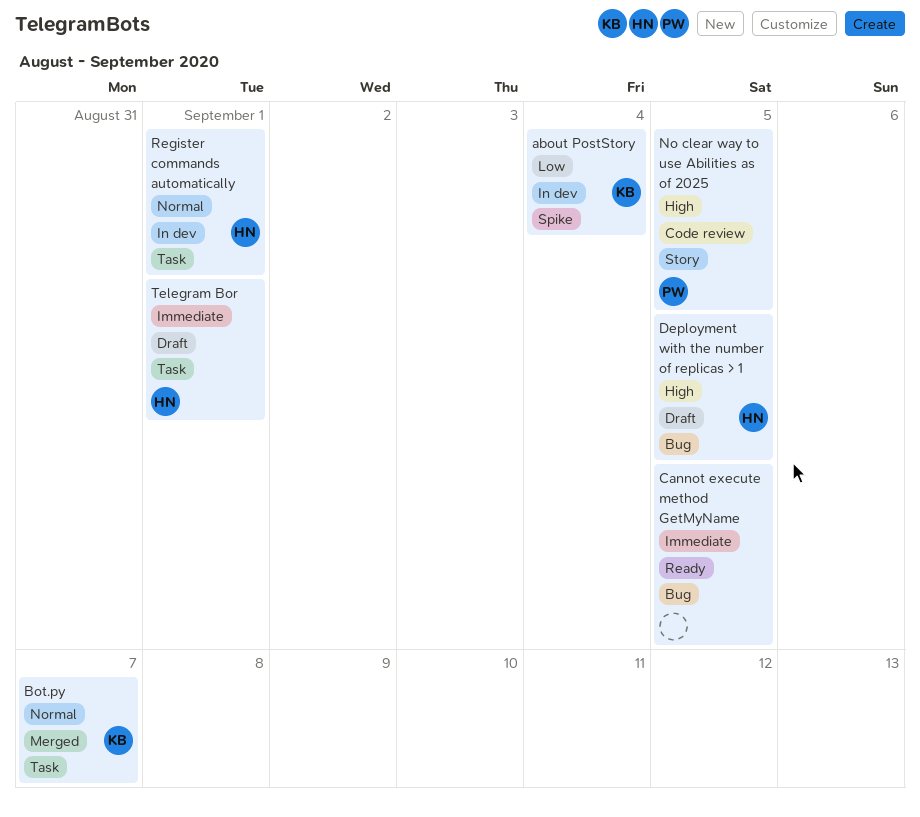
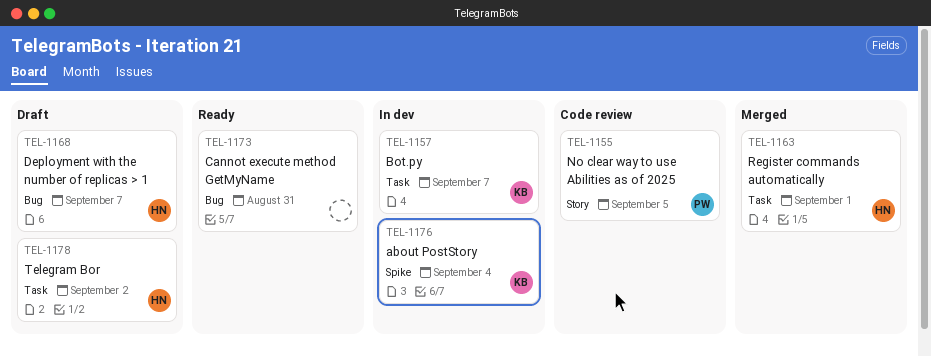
Bot.py, status: Merged -> In dev
Cannot execute method GetMyName, due: Sep 5 -> Aug 31
Deployment with the number of replicas > 1, due: Sep 5 -> Sep 7
Register commands automatically, status: In dev -> Merged
Telegram Bor, due: Sep 1 -> Sep 2

